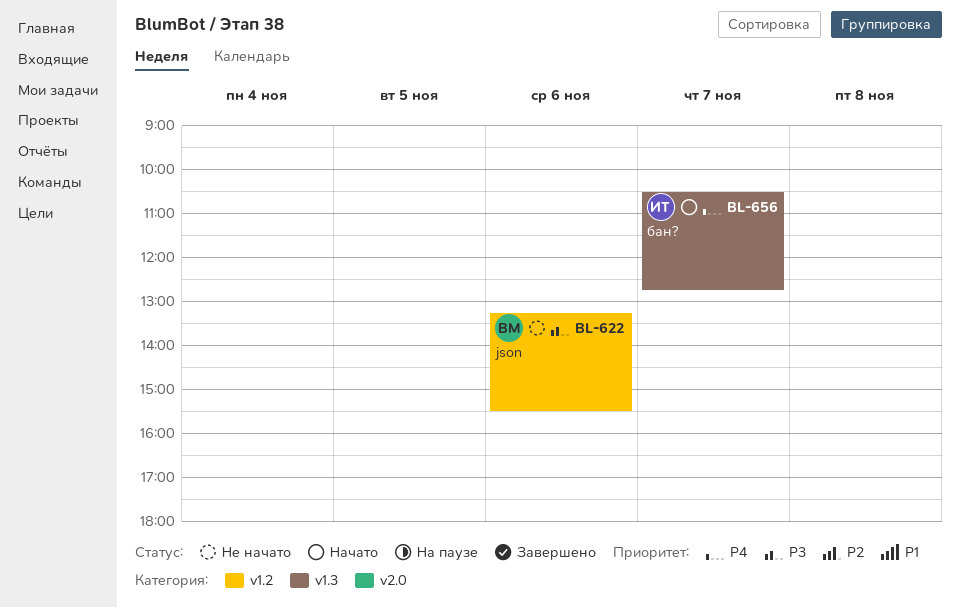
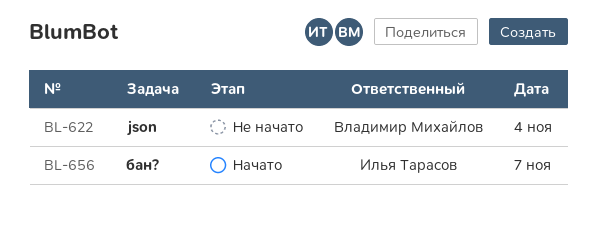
BL-622, day: Nov 6 -> Nov 4

